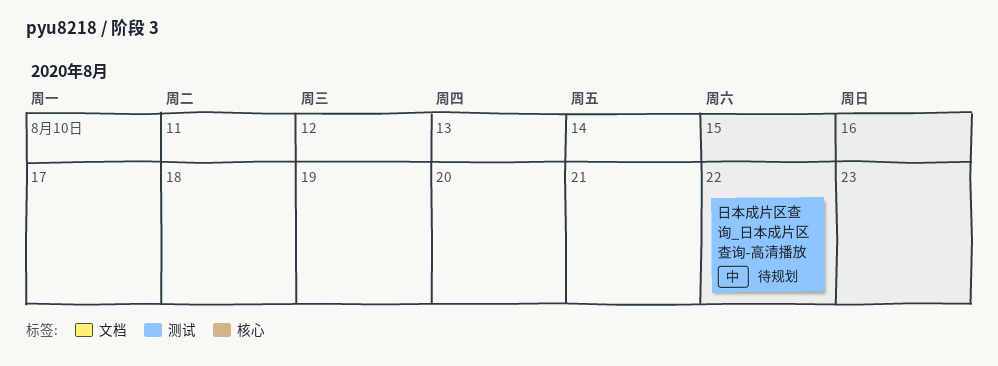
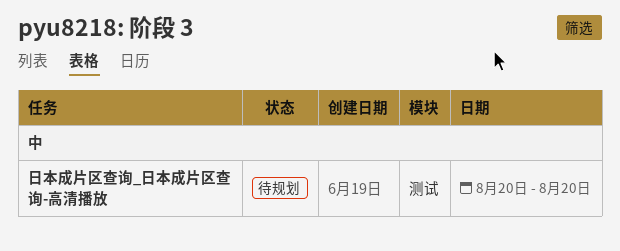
日本成片区查询_日本成片区查询-高清播放, due: Aug 22 -> Aug 20

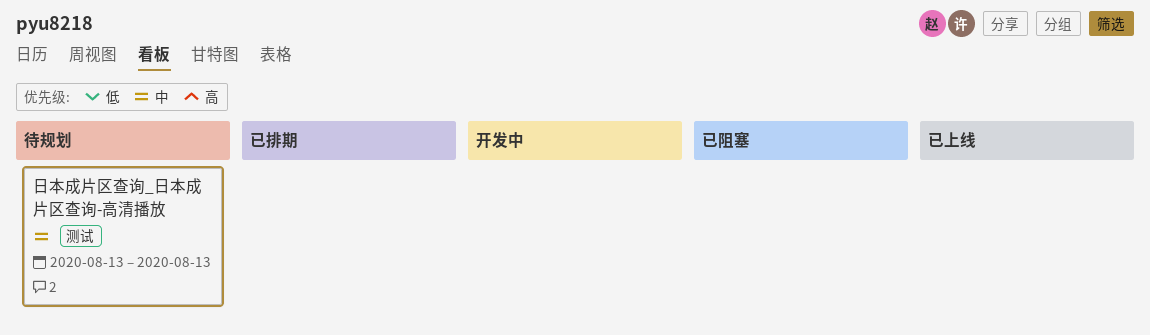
日本成片区查询_日本成片区查询-高清播放, start: Aug 20 -> Aug 13
日本成片区查询_日本成片区查询-高清播放, due: Aug 20 -> Aug 13

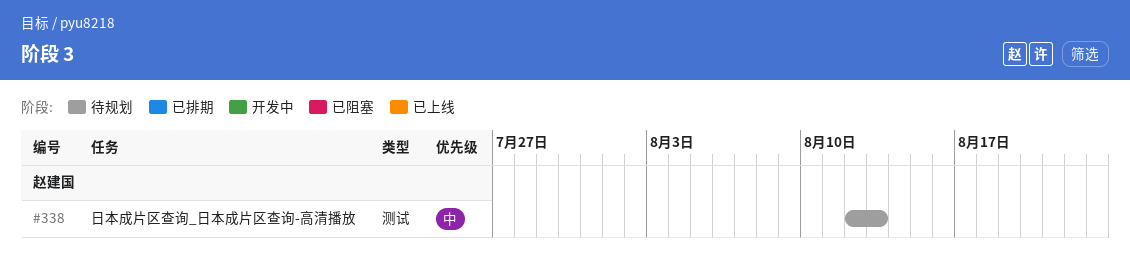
日本成片区查询_日本成片区查询-高清播放, start: Aug 13 -> Aug 12

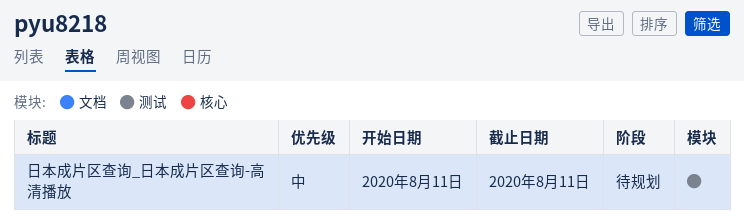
日本成片区查询_日本成片区查询-高清播放, start: Aug 12 -> Aug 11
日本成片区查询_日本成片区查询-高清播放, due: Aug 13 -> Aug 11

